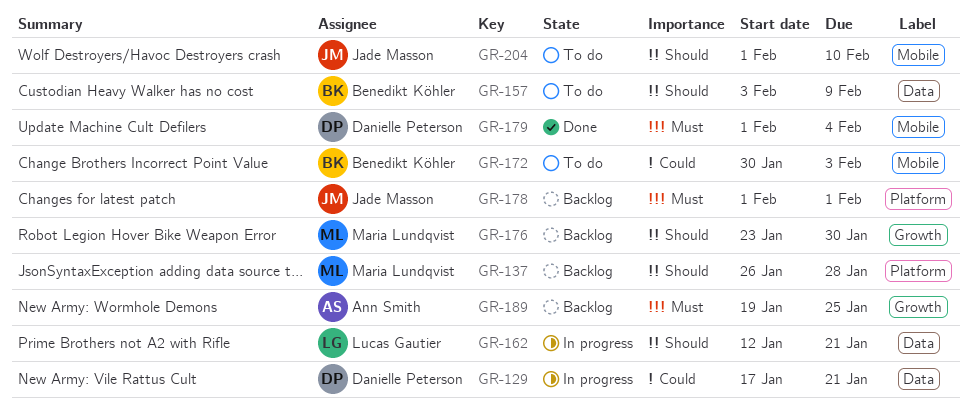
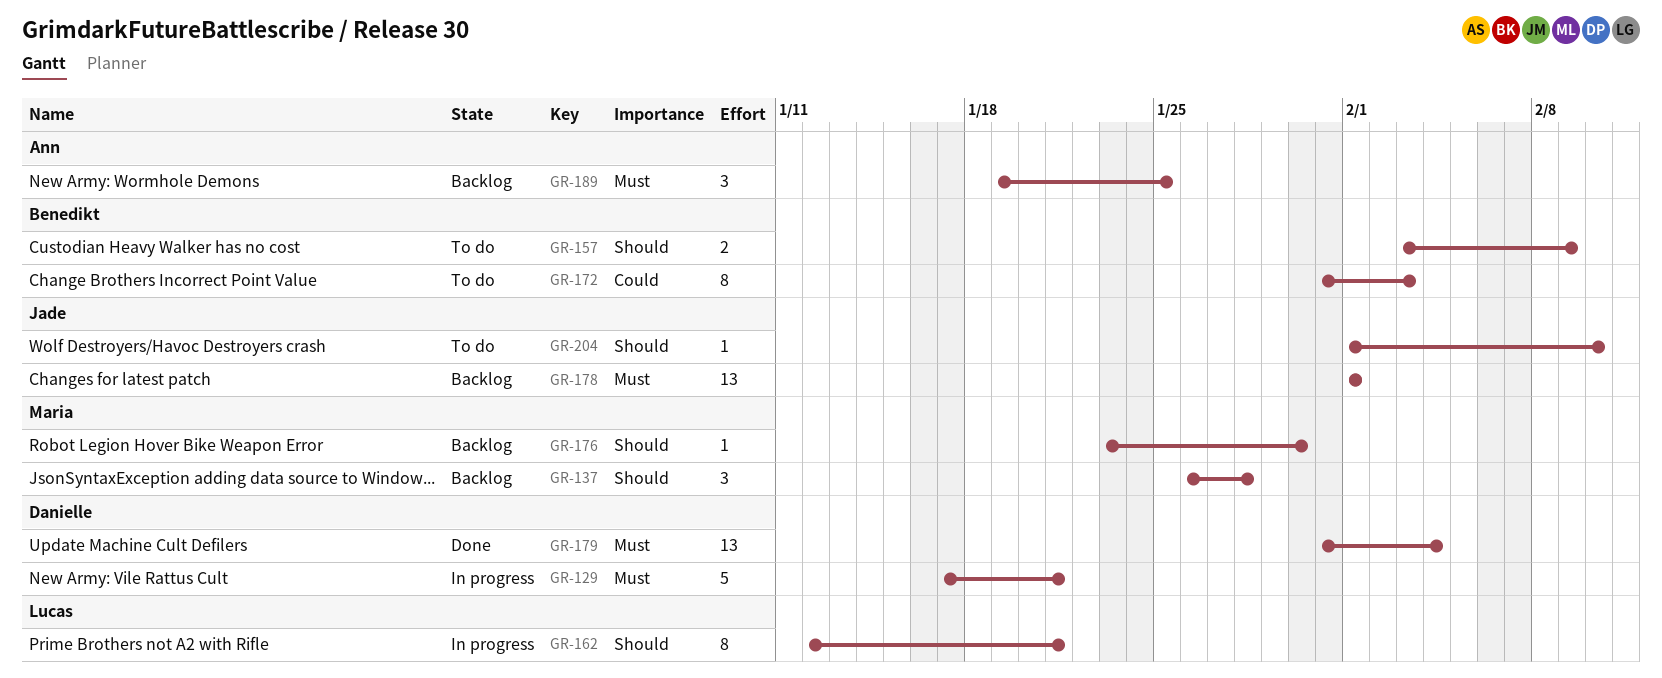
GR-129, priority: Could -> Must
GR-172, start: Jan 30 -> Jan 31
GR-179, start: Feb 1 -> Jan 31

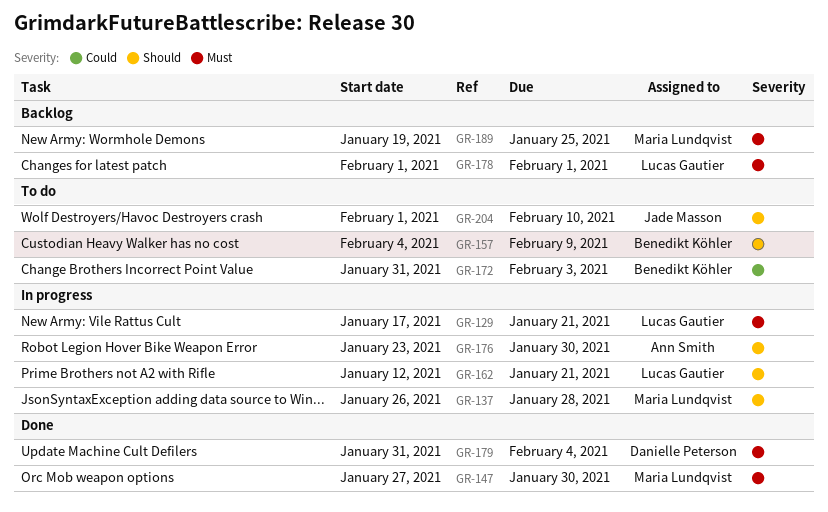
GR-129, owner: Danielle Peterson -> Lucas Gautier
GR-137, status: Backlog -> In progress
GR-147: none -> present
GR-157, start: Feb 3 -> Feb 4
GR-176, status: Backlog -> In progress
GR-176, owner: Maria Lundqvist -> Ann Smith
GR-178, owner: Jade Masson -> Lucas Gautier
GR-189, owner: Ann Smith -> Maria Lundqvist

